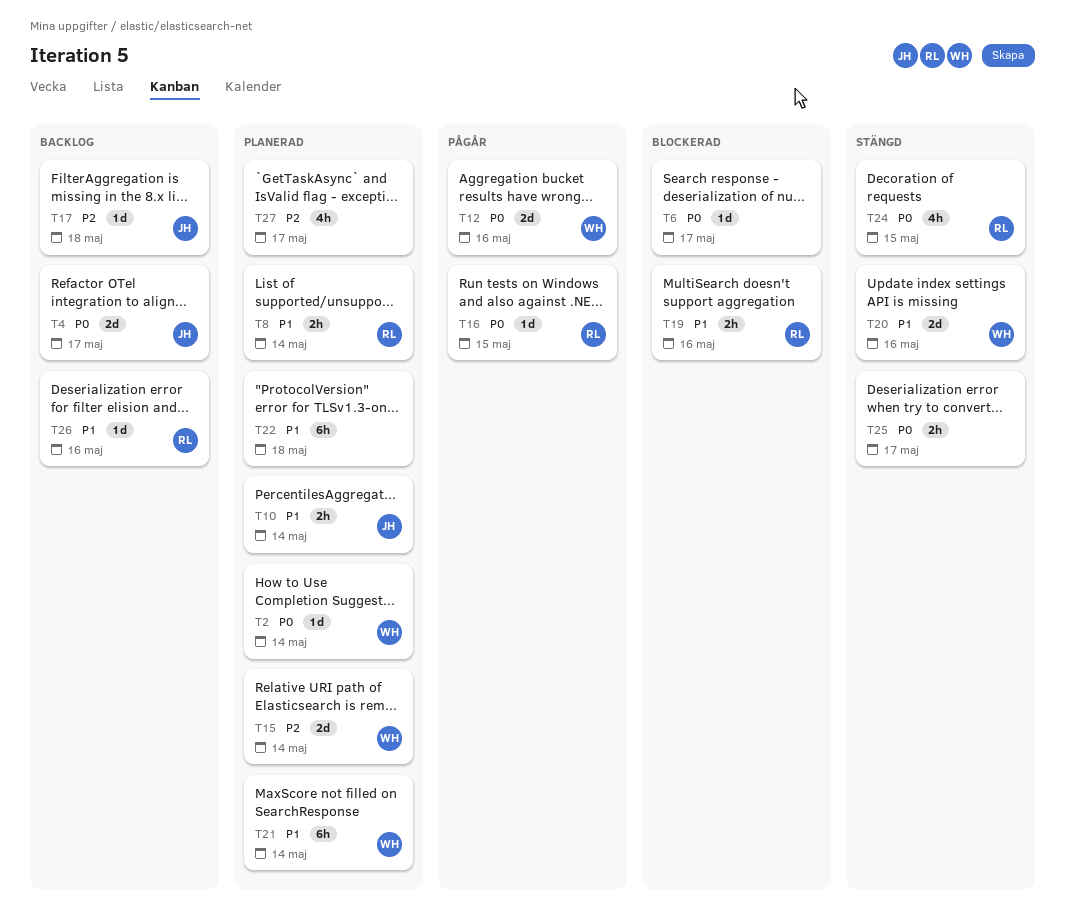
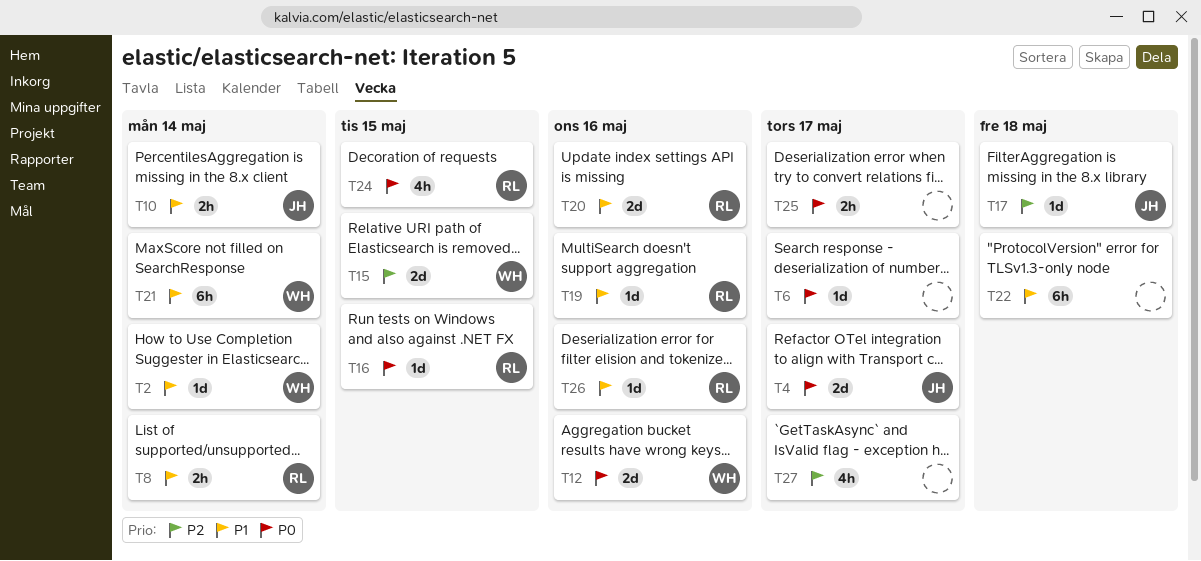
T2, priority: P0 -> P1
T15, due: May 14 -> May 15
T19, estimate: 2h -> 1d
T20, owner: WH -> RL

